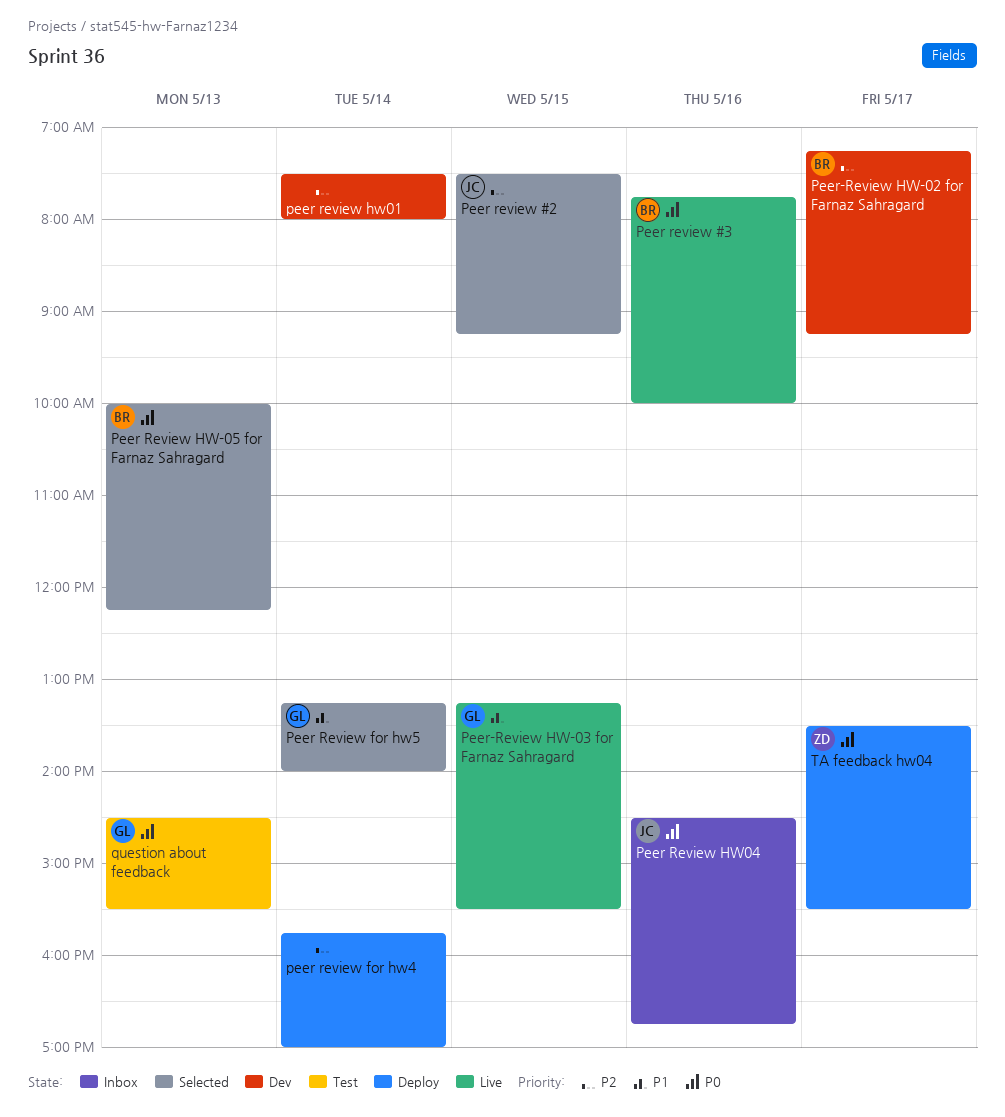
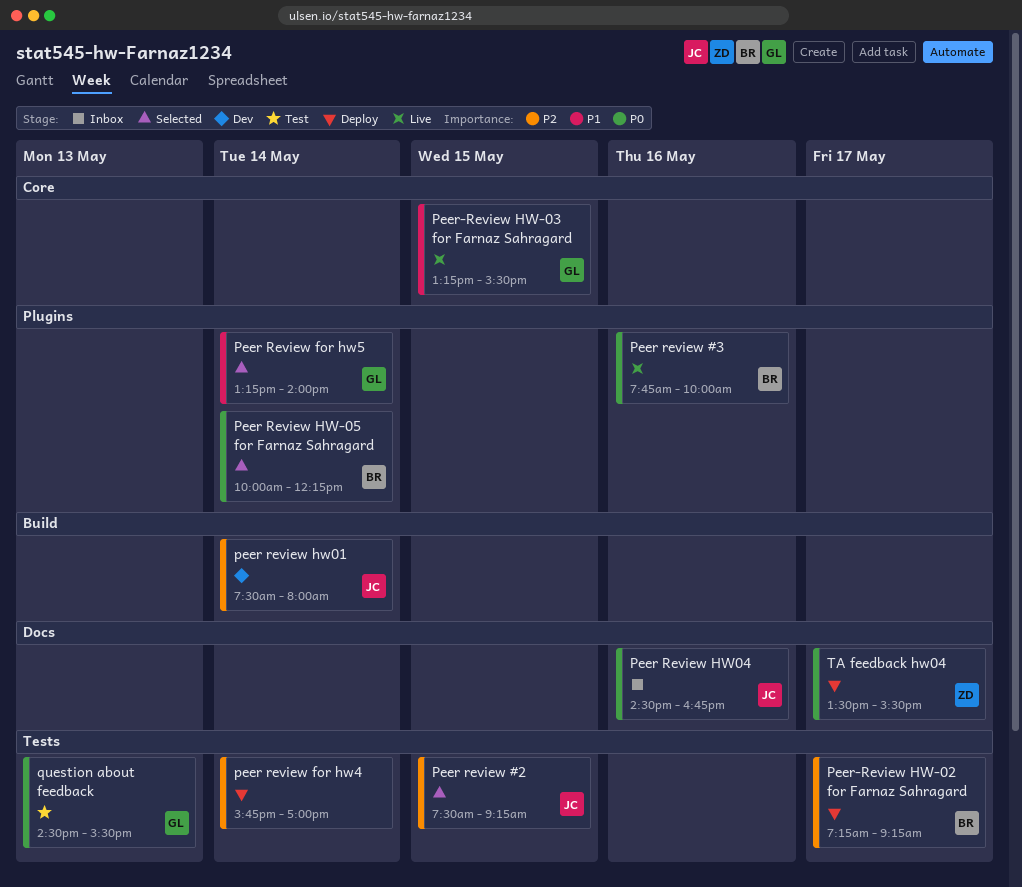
Peer Review HW-05 for Farnaz Sahragard, day: May 13 -> May 14
peer review hw01, owner: none -> JC
Peer-Review HW-02 for Farnaz Sahragard, status: Dev -> Deploy

